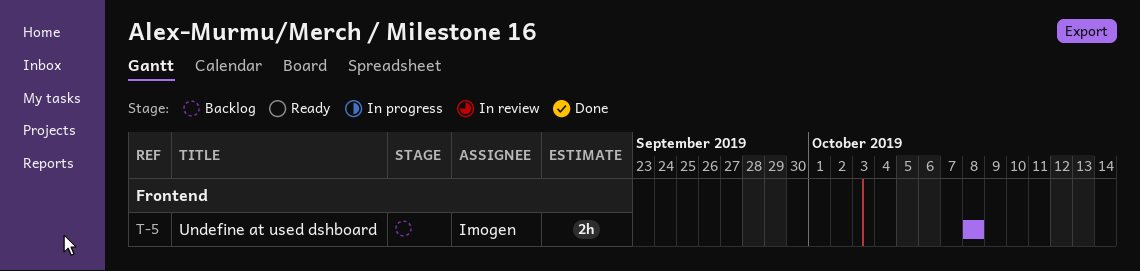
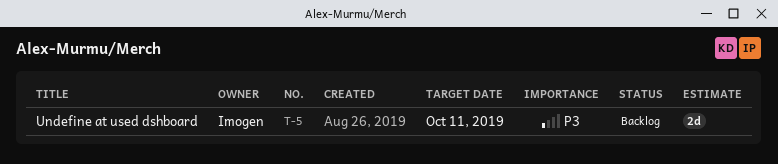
T-5, estimate: 2h -> 2d
T-5, due: Oct 8 -> Oct 11

